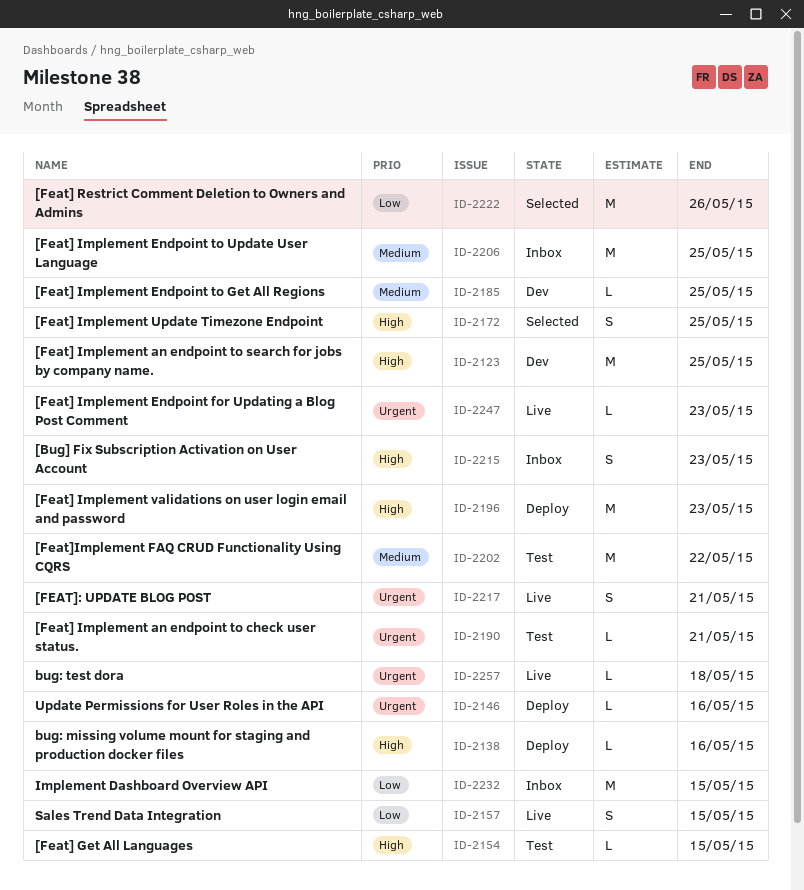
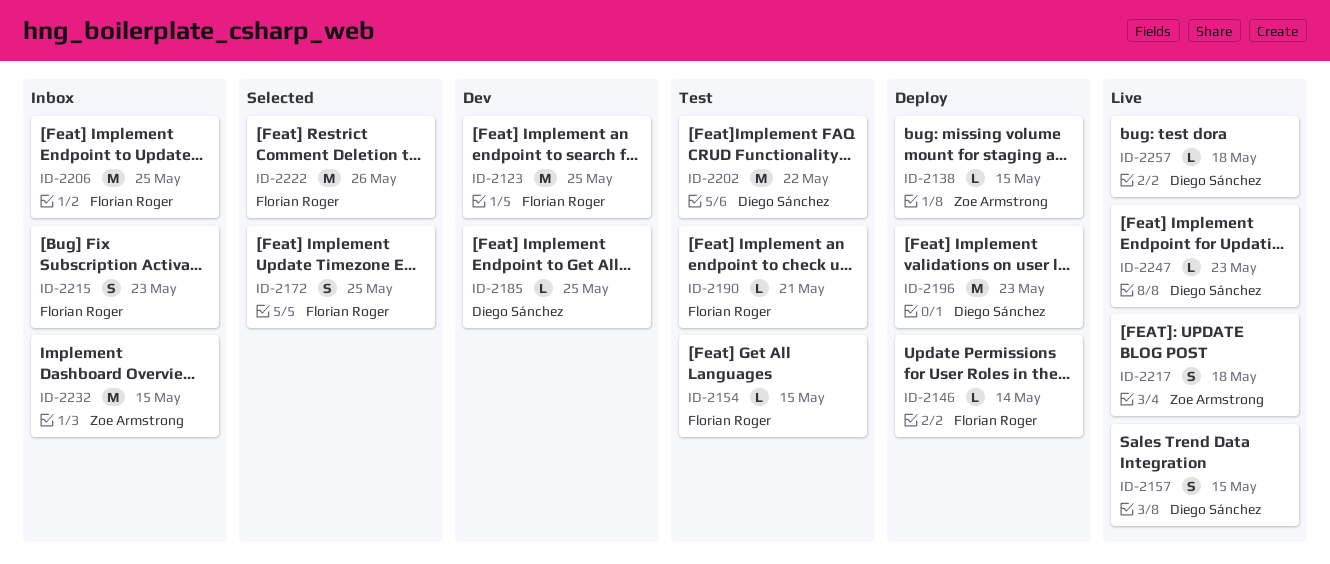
ID-2138, due: May 16 -> May 15
ID-2146, due: May 16 -> May 14
ID-2217, due: May 21 -> May 18

